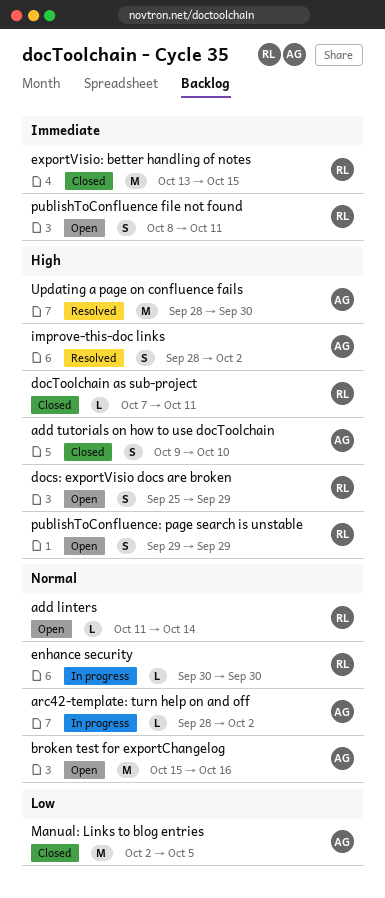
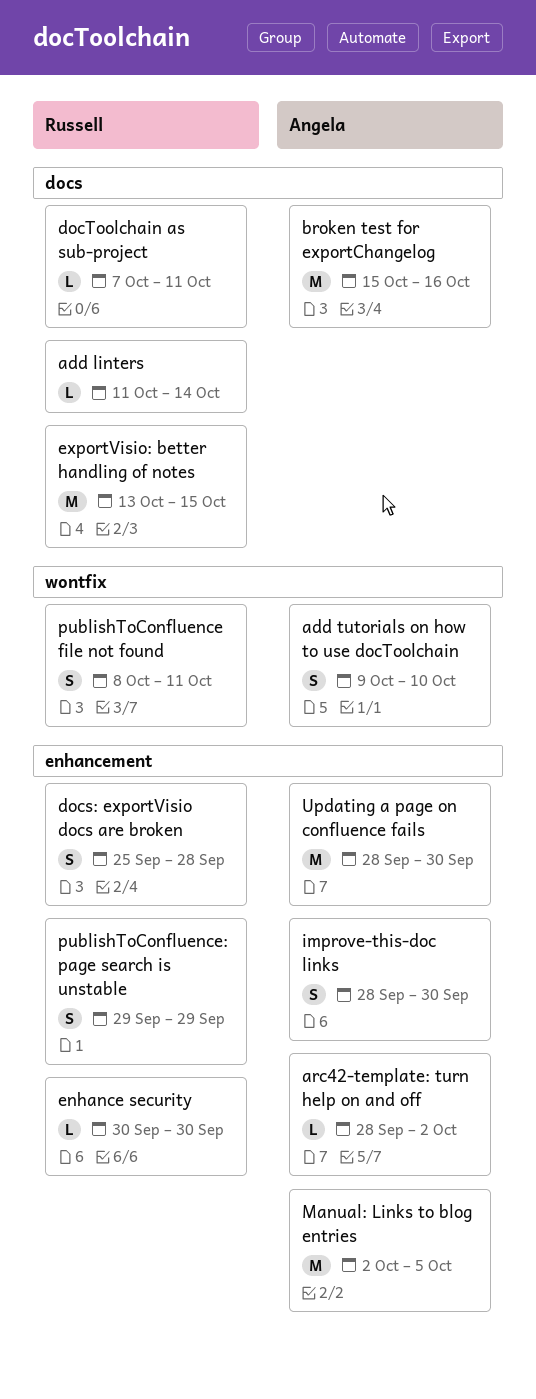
docs: exportVisio docs are broken, due: Sep 29 -> Sep 28
improve-this-doc links, due: Oct 2 -> Sep 30

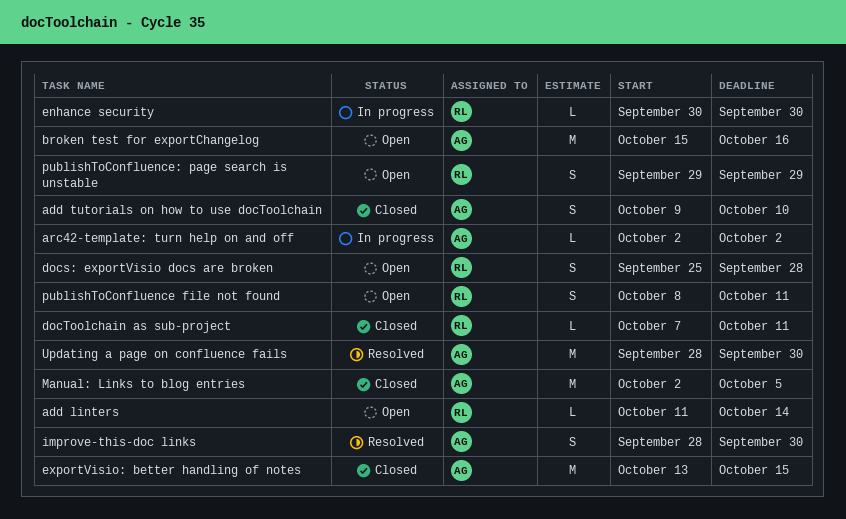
arc42-template: turn help on and off, start: Sep 28 -> Oct 2
exportVisio: better handling of notes, owner: Russell -> Angela

